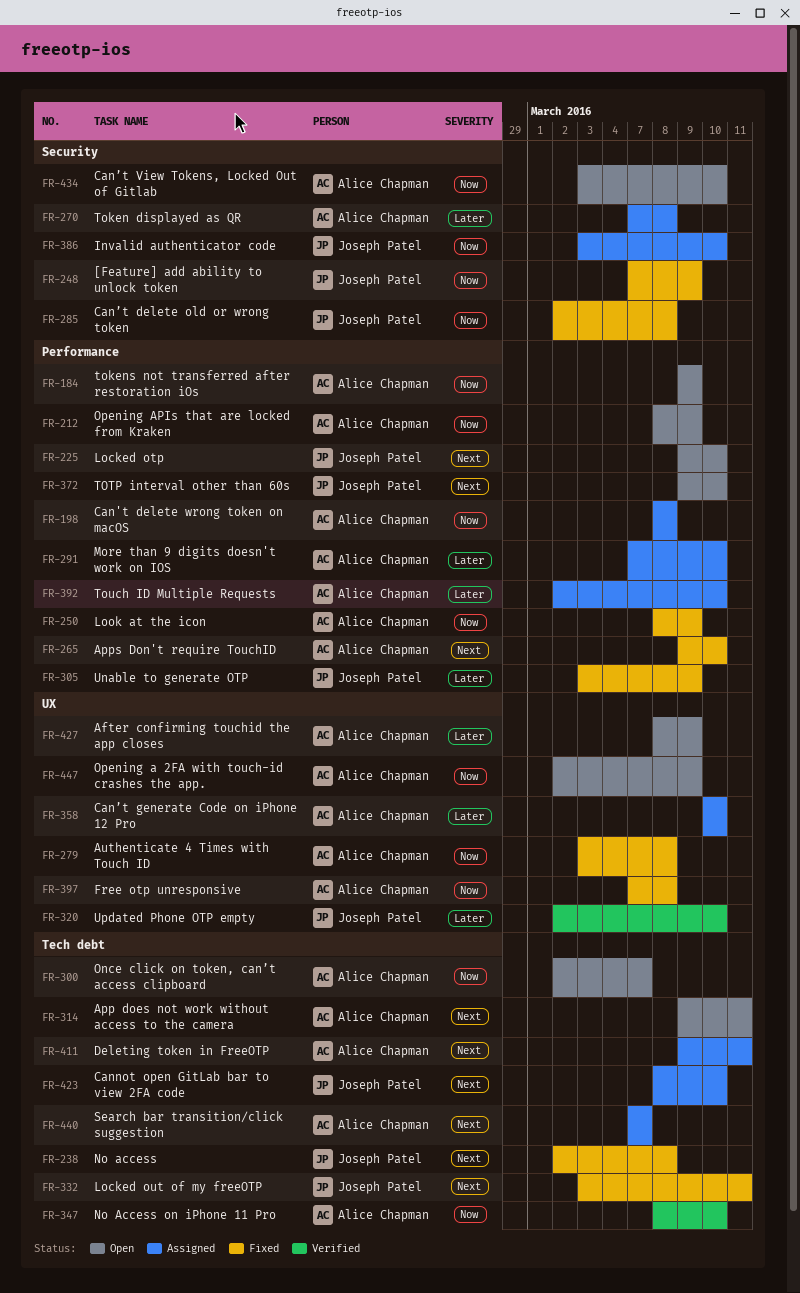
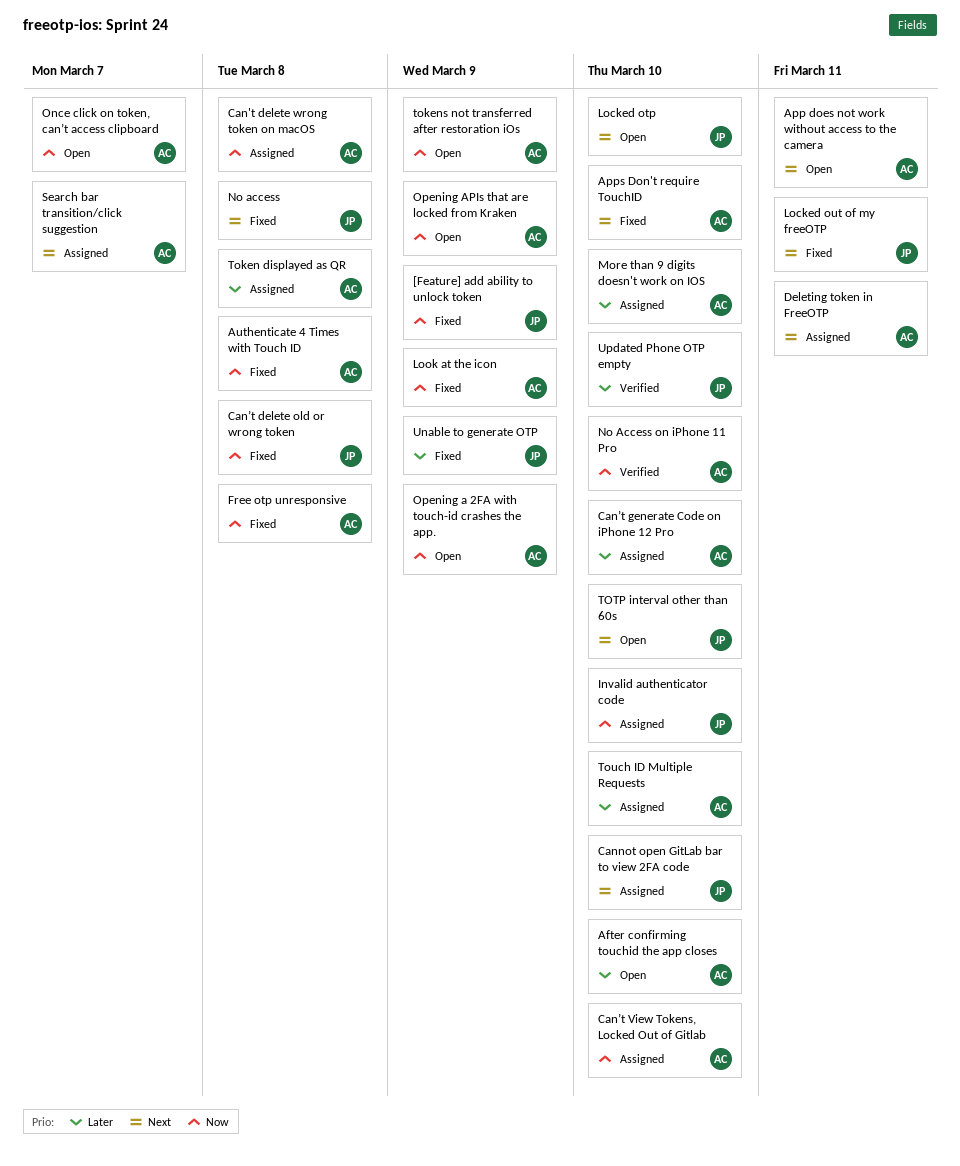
After confirming touchid the app closes, due: Mar 9 -> Mar 10
Can’t View Tokens, Locked Out of Gitlab, status: Open -> Assigned

